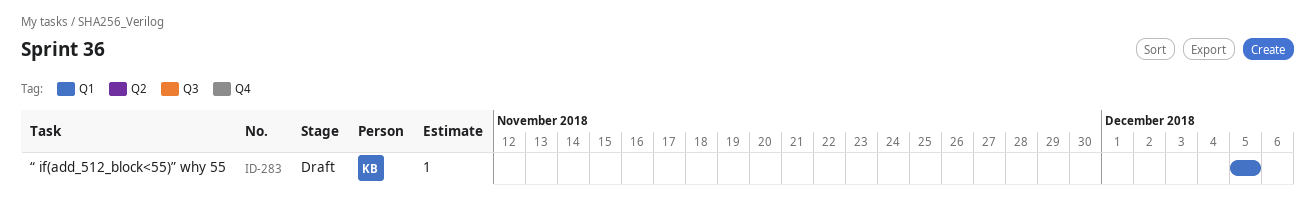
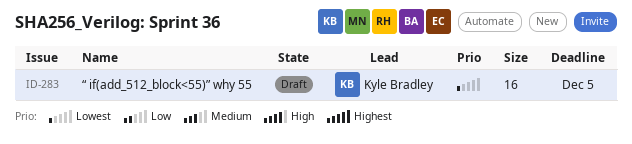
ID-283, estimate: 1 -> 16

